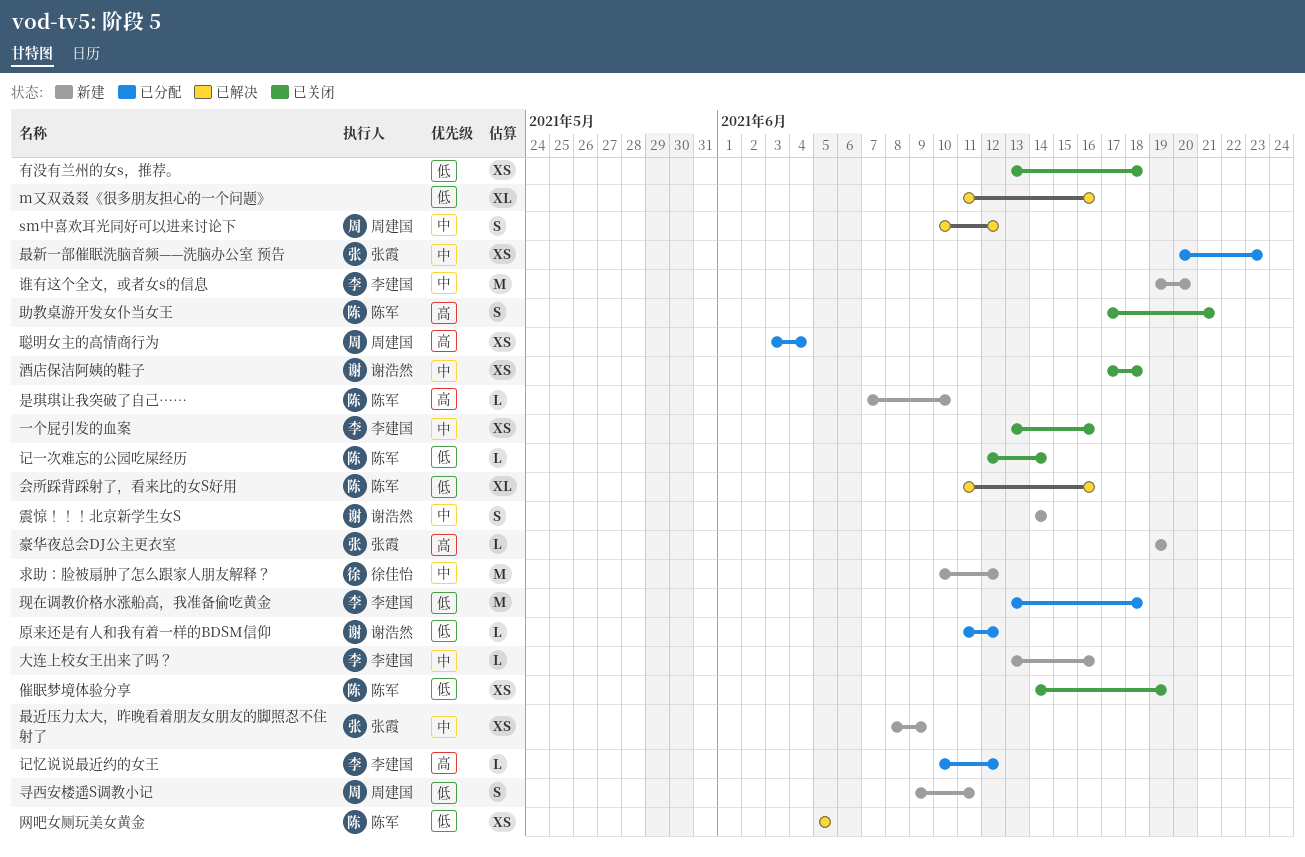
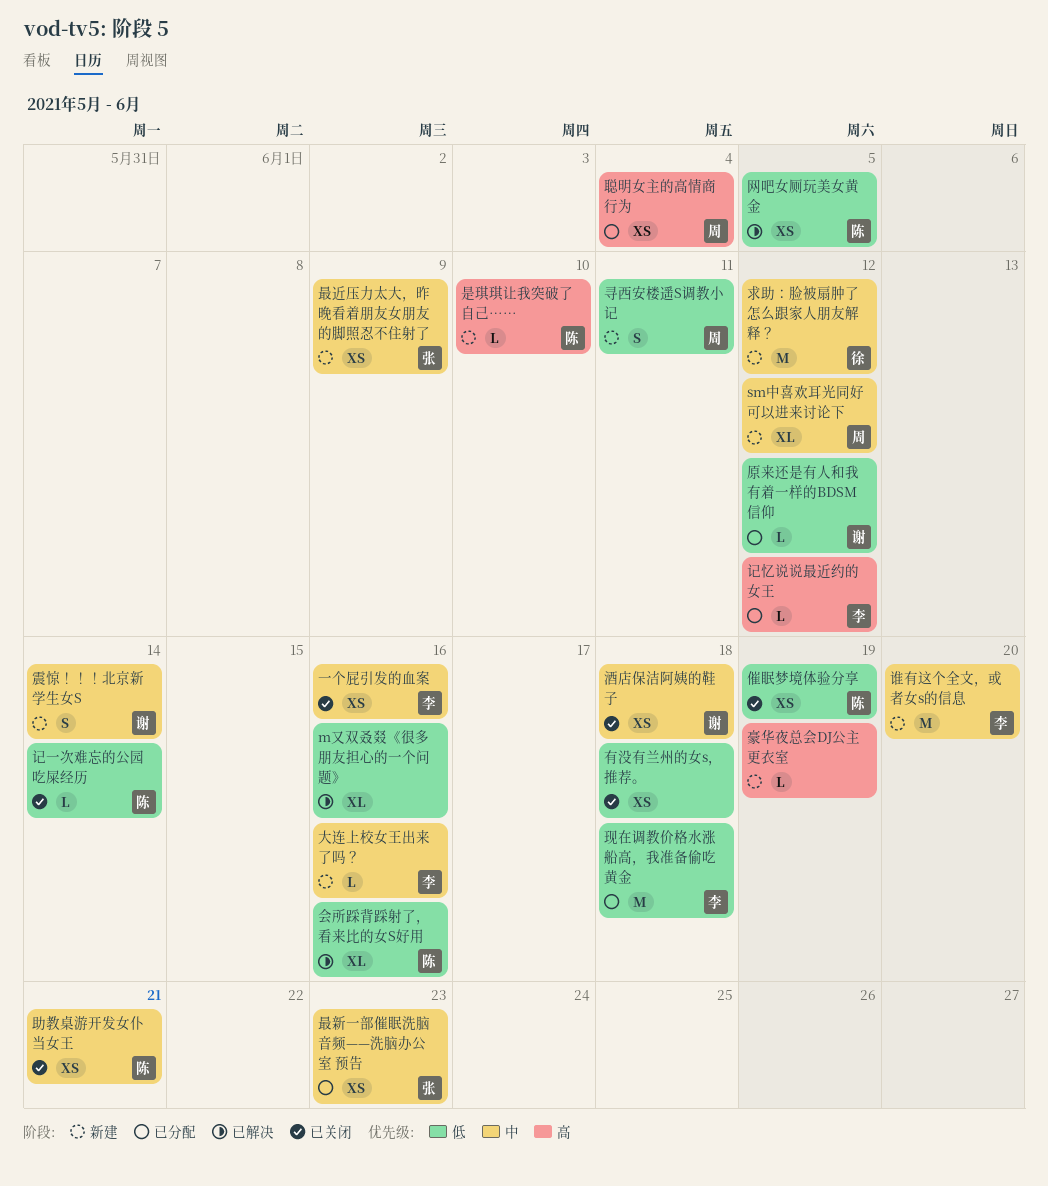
sm中喜欢耳光同好可以进来讨论下, status: 已解决 -> 新建
sm中喜欢耳光同好可以进来讨论下, estimate: S -> XL
助教桌游开发女仆当女王, priority: 高 -> 中
助教桌游开发女仆当女王, estimate: S -> XS
豪华夜总会DJ公主更衣室, owner: 张霞 -> none

